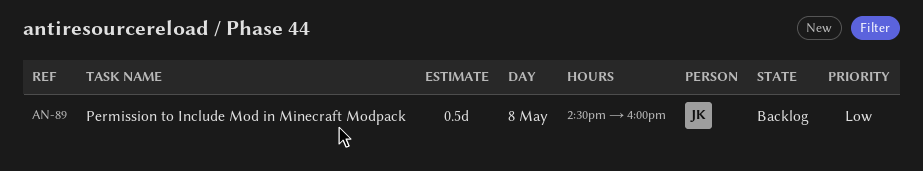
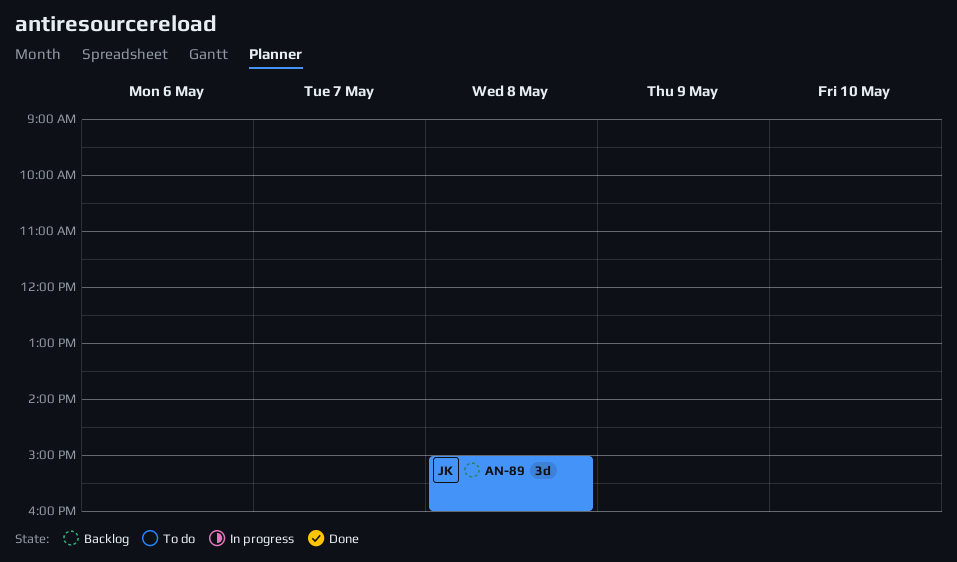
AN-89, estimate: 0.5d -> 3d
AN-89, begins: 14:30 -> 15:00

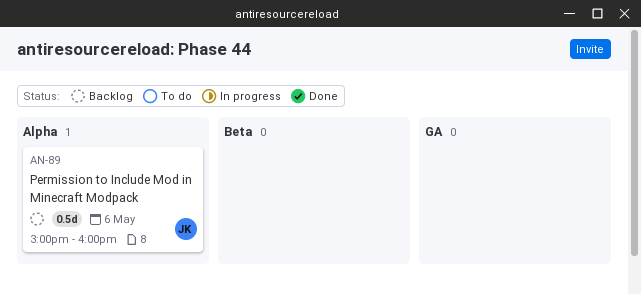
AN-89, estimate: 3d -> 0.5d
AN-89, day: May 8 -> May 6

